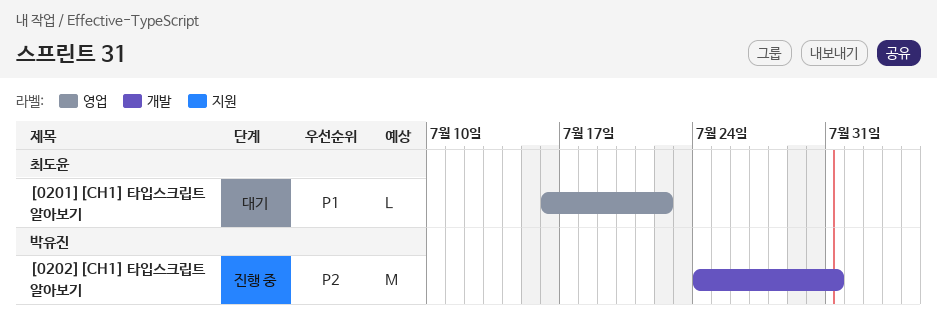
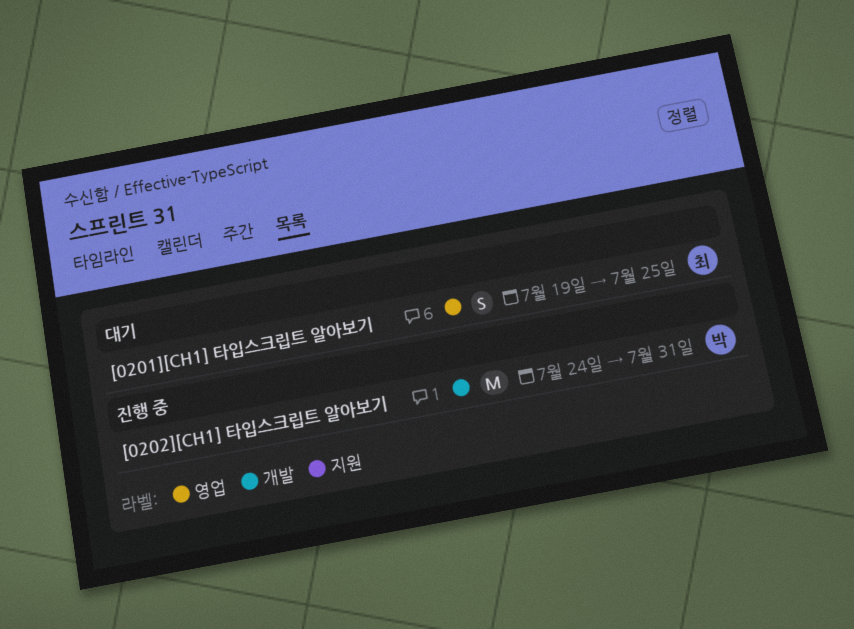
[0201][CH1] 타입스크립트 알아보기, estimate: L -> S
[0201][CH1] 타입스크립트 알아보기, start: Jul 16 -> Jul 19
[0201][CH1] 타입스크립트 알아보기, due: Jul 22 -> Jul 25

